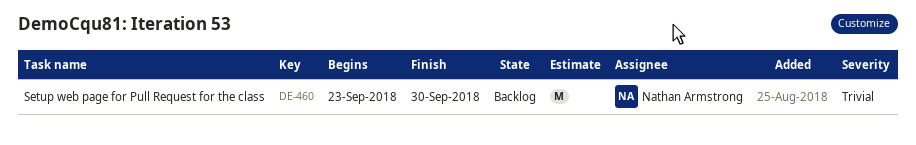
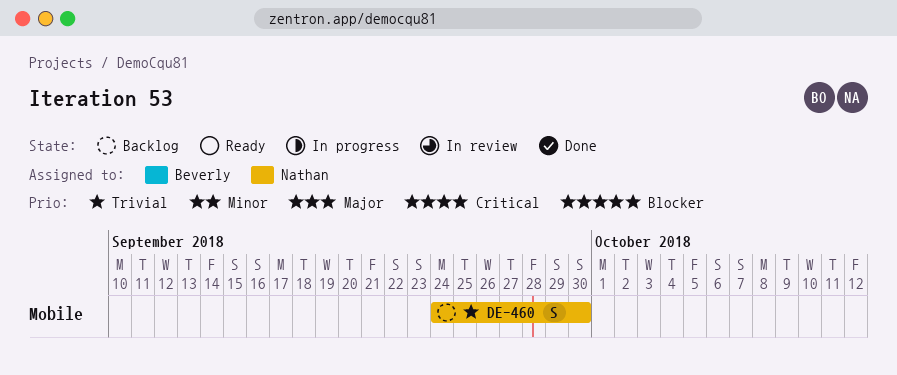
DE-460, estimate: M -> S
DE-460, start: Sep 23 -> Sep 24

